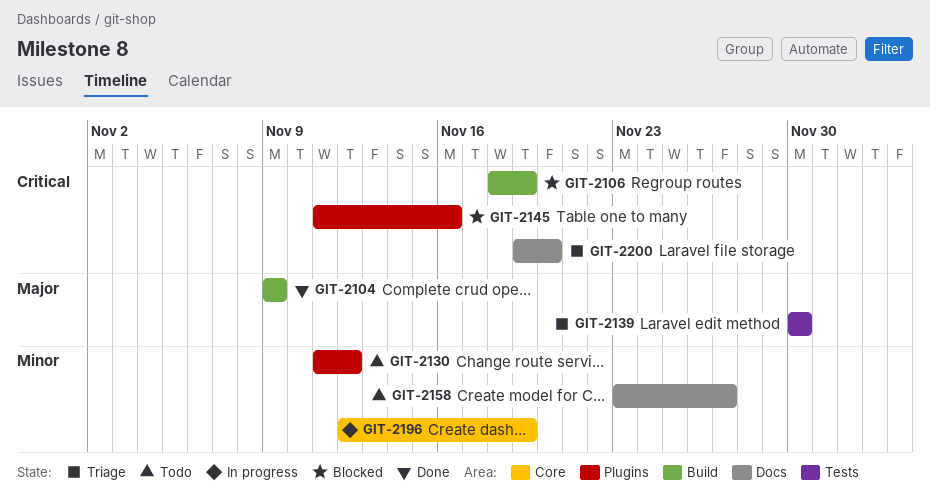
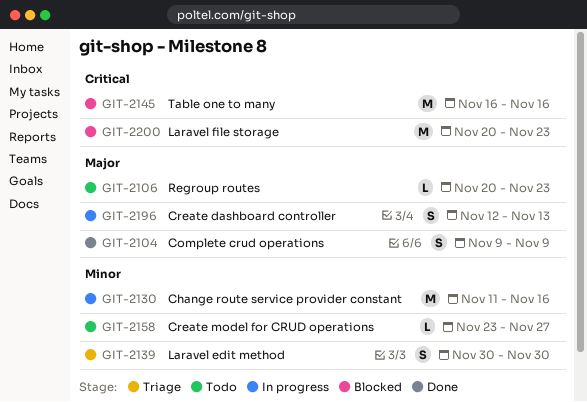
GIT-2106, status: Blocked -> Todo
GIT-2106, priority: Critical -> Major
GIT-2106, start: Nov 18 -> Nov 20
GIT-2106, due: Nov 19 -> Nov 23
GIT-2130, status: Todo -> In progress
GIT-2130, due: Nov 12 -> Nov 16
GIT-2139, priority: Major -> Minor
GIT-2145, start: Nov 11 -> Nov 16
GIT-2196, priority: Minor -> Major
GIT-2196, due: Nov 19 -> Nov 13
GIT-2200, status: Triage -> Blocked
GIT-2200, start: Nov 19 -> Nov 20
GIT-2200, due: Nov 20 -> Nov 23

